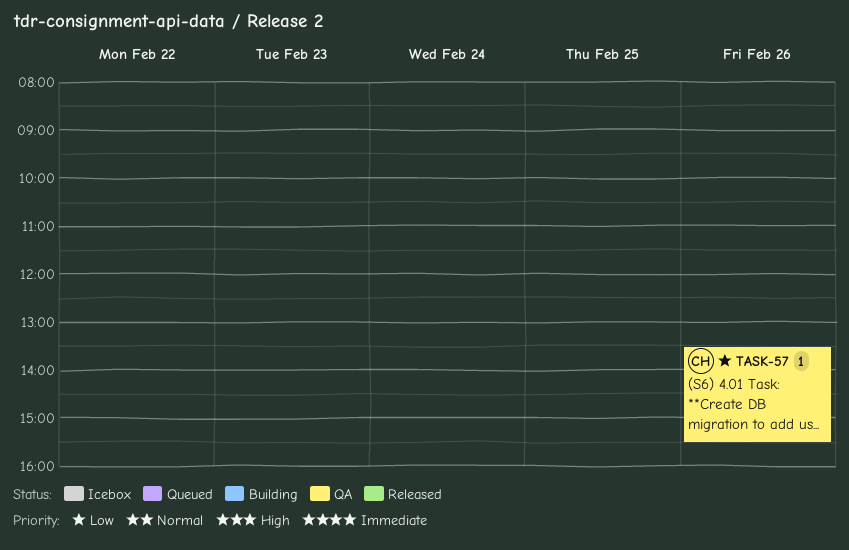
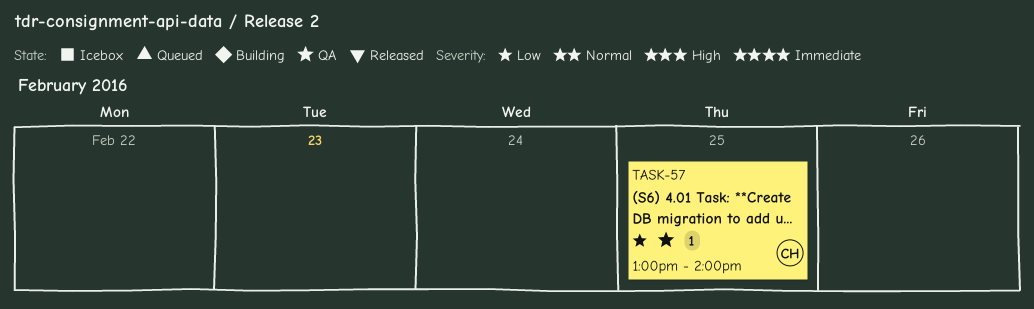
TASK-57, day: Feb 26 -> Feb 25
TASK-57, begins: 13:30 -> 13:00
TASK-57, ends: 15:30 -> 14:00

